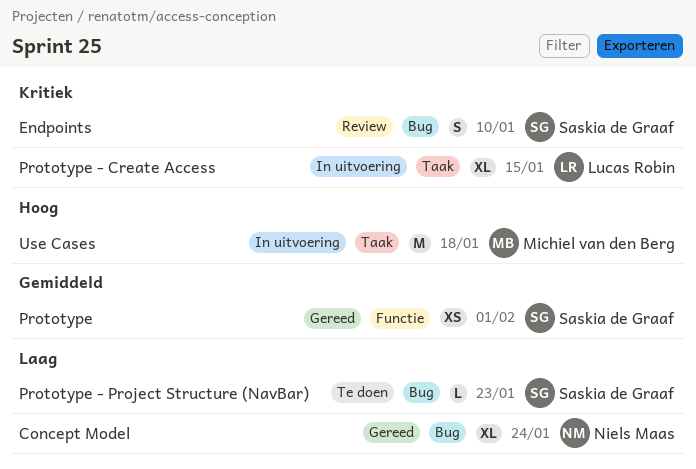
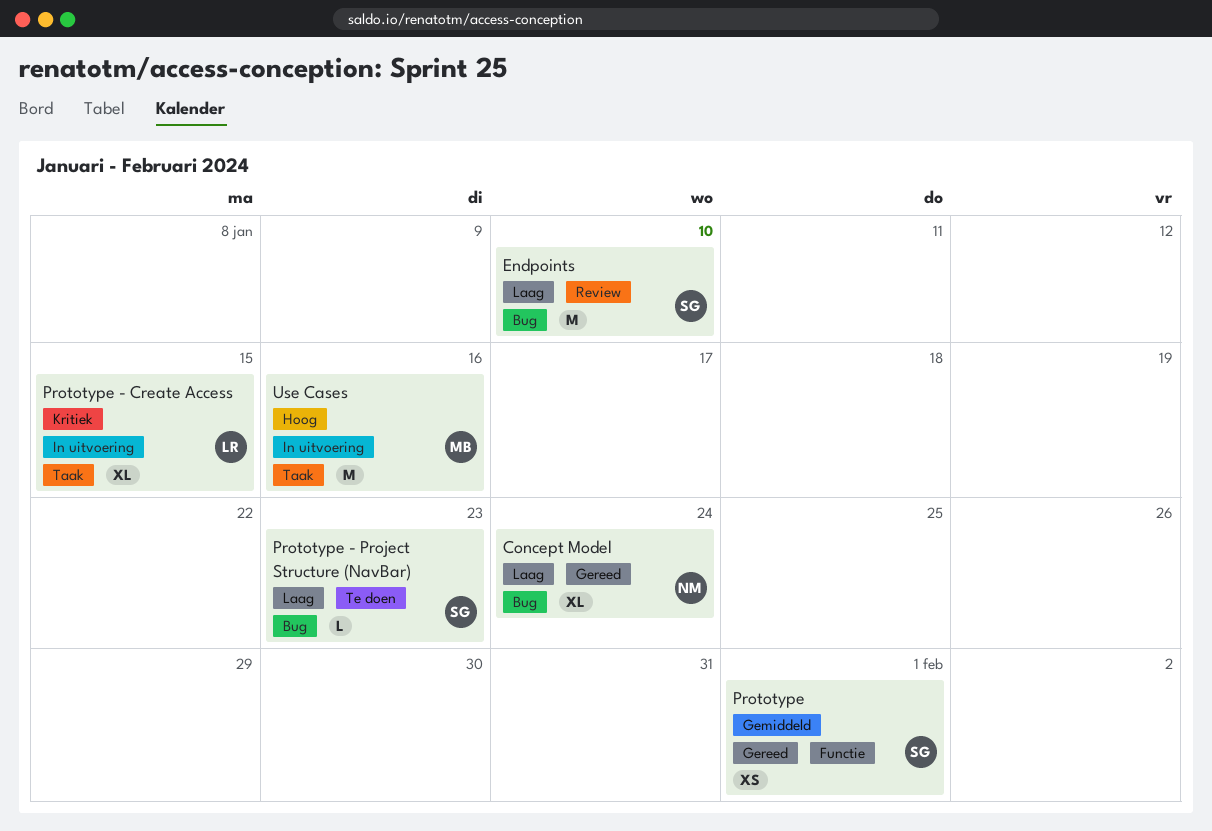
Endpoints, priority: Kritiek -> Laag
Endpoints, estimate: S -> M
Use Cases, due: Jan 18 -> Jan 16

